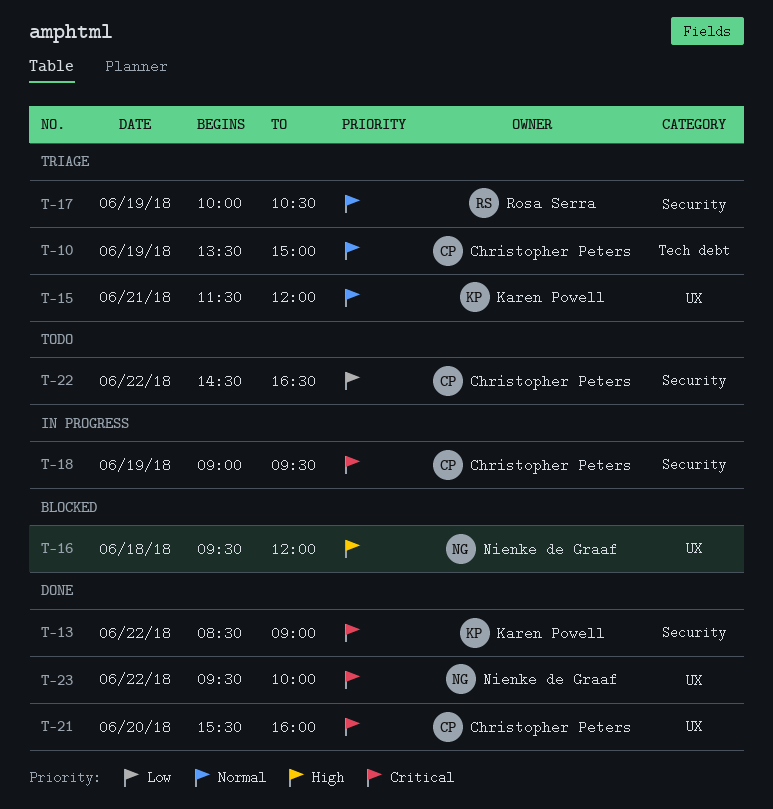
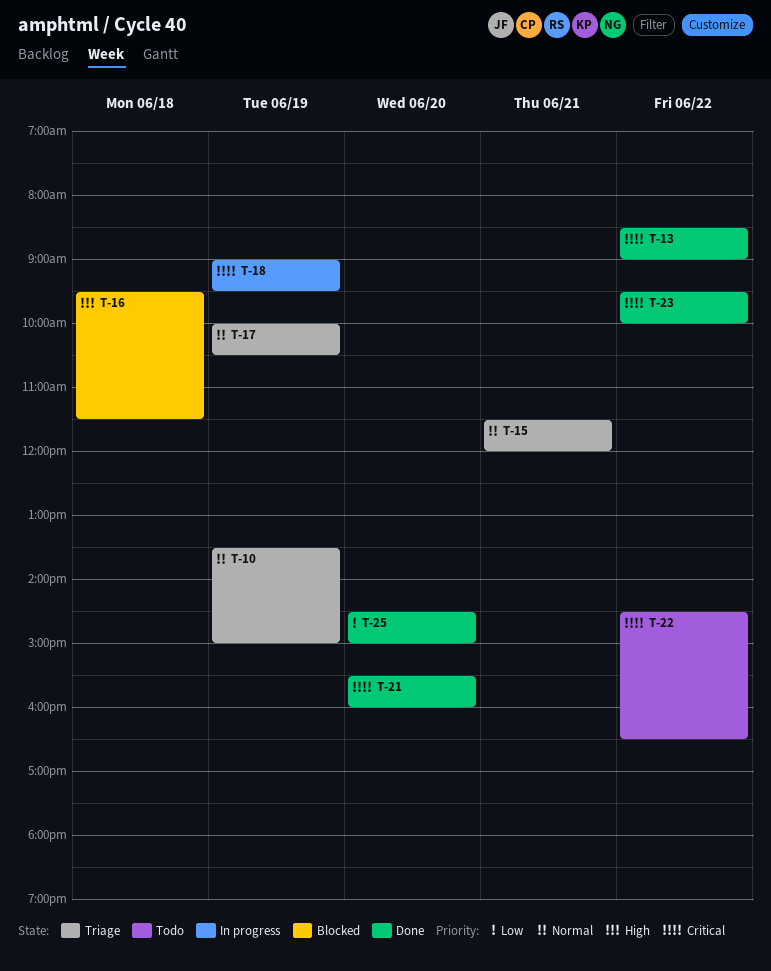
T-16, ends: 12:00 -> 11:30
T-22, priority: Low -> Critical
T-25: none -> present

